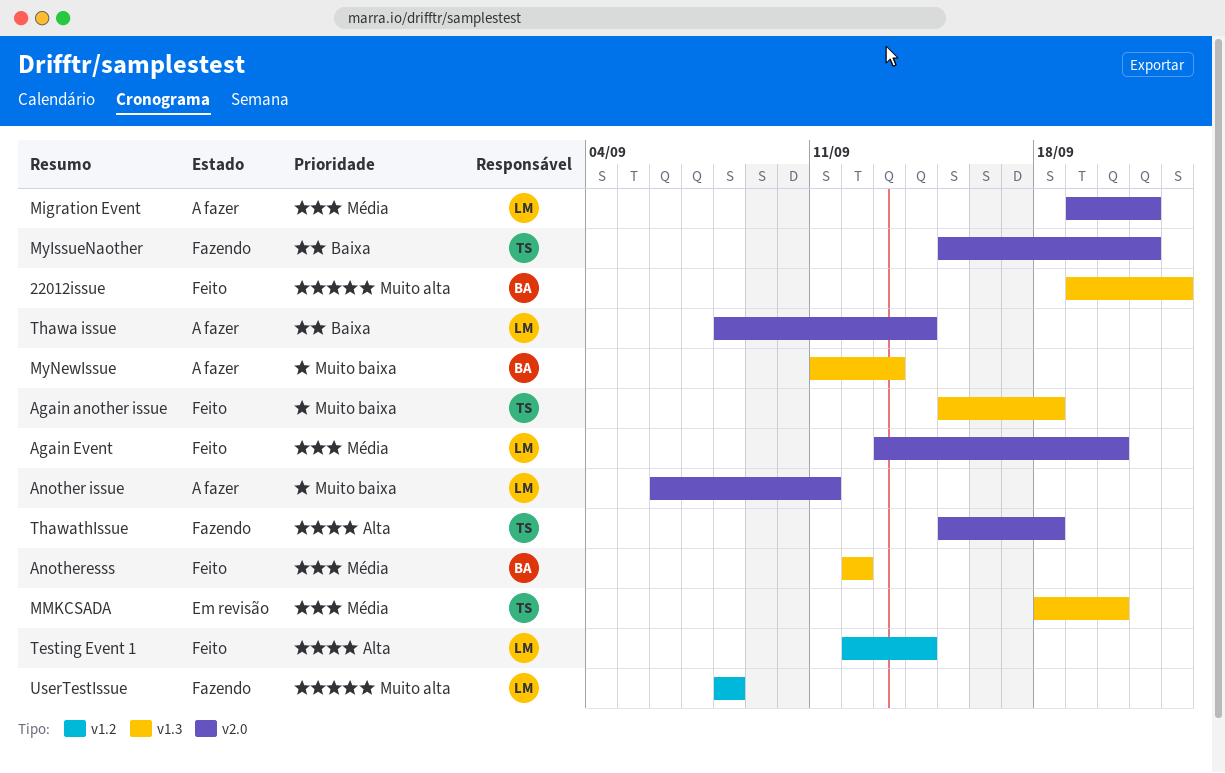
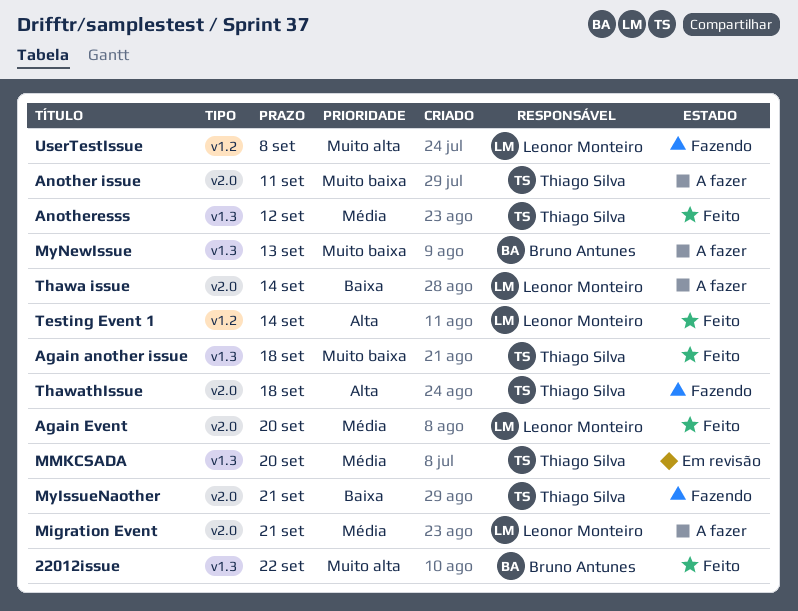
Another issue, owner: Leonor Monteiro -> Thiago Silva
Anotheresss, owner: Bruno Antunes -> Thiago Silva

